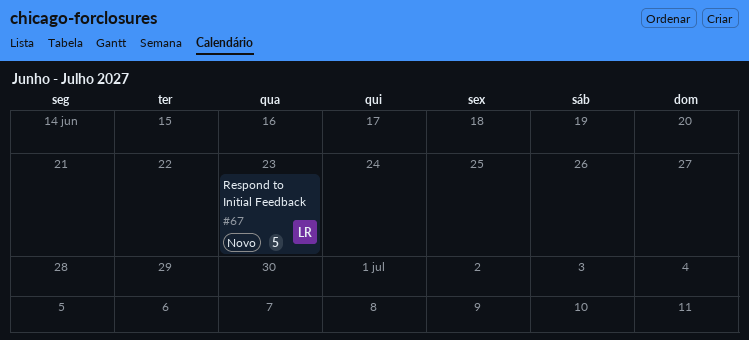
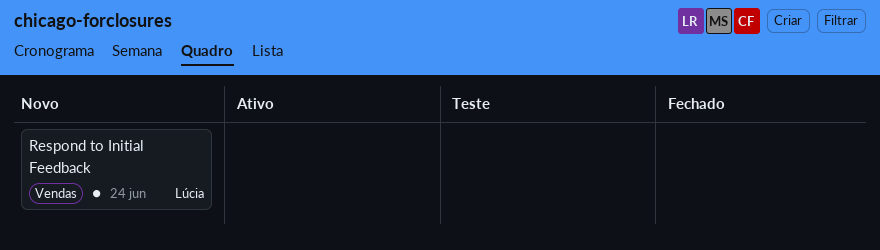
Respond to Initial Feedback, estimate: 5 -> 1
Respond to Initial Feedback, due: Jun 23 -> Jun 24

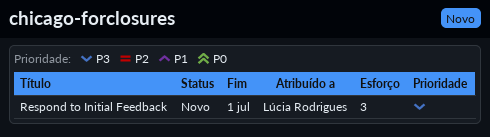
Respond to Initial Feedback, estimate: 1 -> 3
Respond to Initial Feedback, due: Jun 24 -> Jul 1

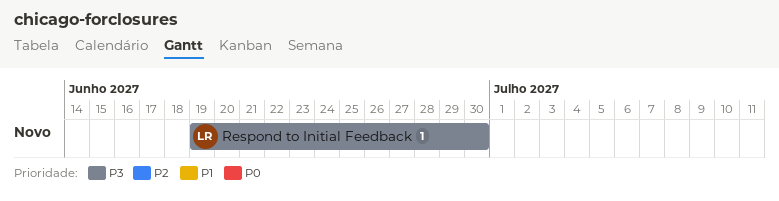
Respond to Initial Feedback, estimate: 3 -> 1
Respond to Initial Feedback, due: Jul 1 -> Jun 30

